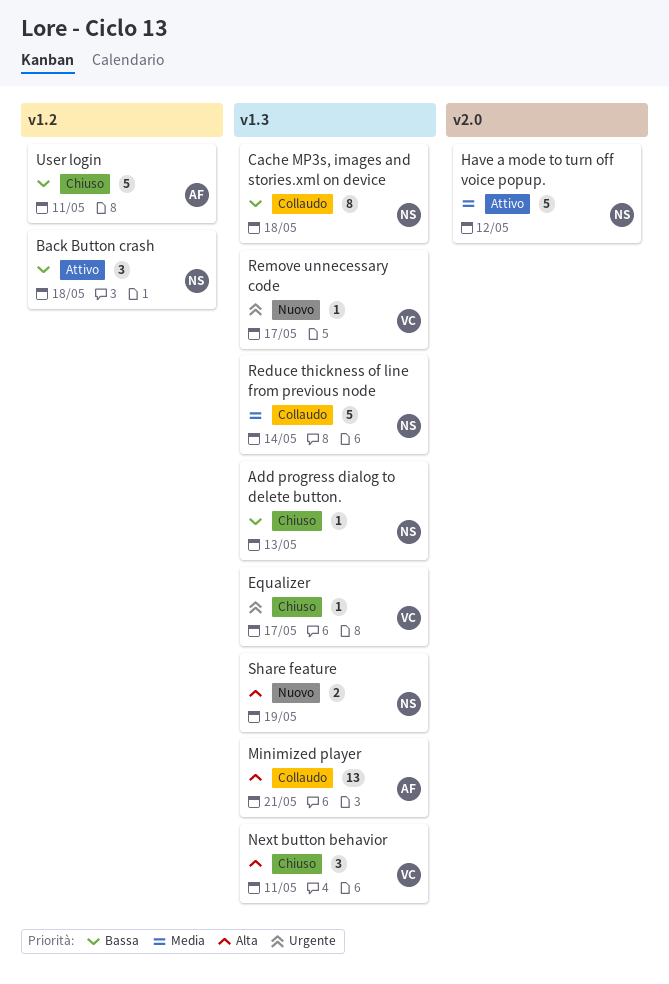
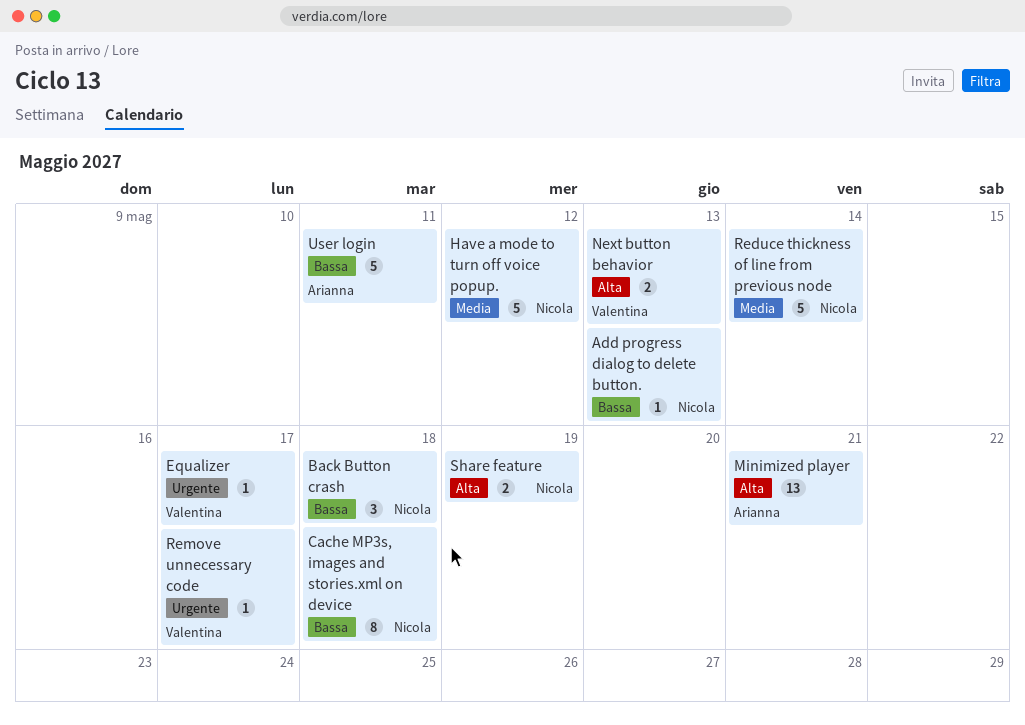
Next button behavior, estimate: 3 -> 2
Next button behavior, due: May 11 -> May 13

